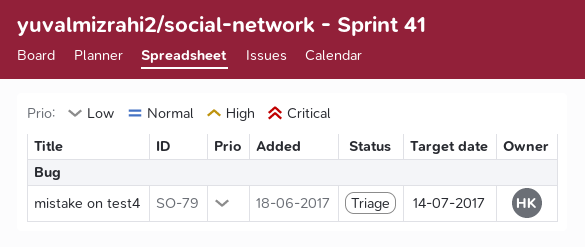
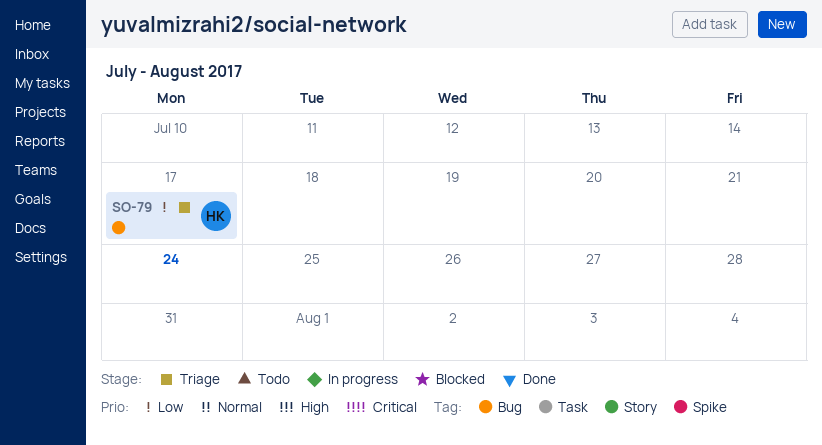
SO-79, due: Jul 14 -> Jul 17

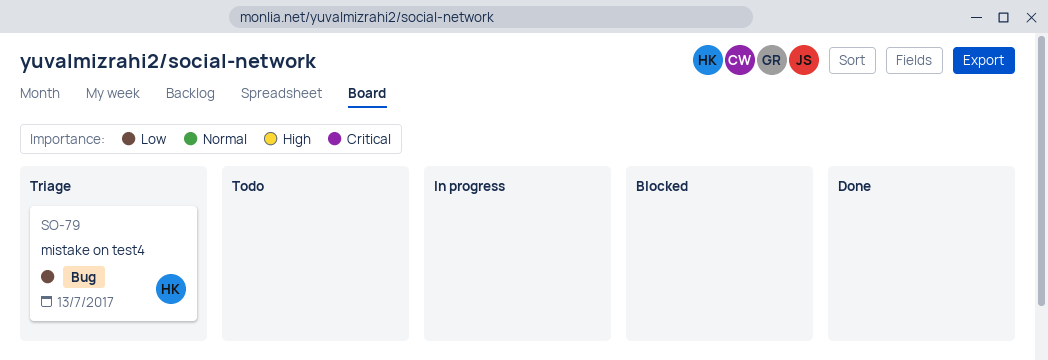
SO-79, due: Jul 17 -> Jul 13

